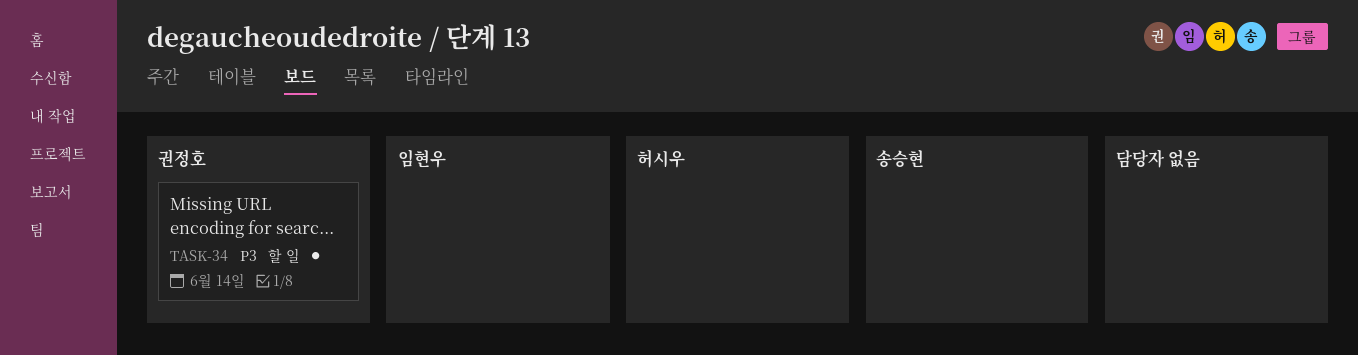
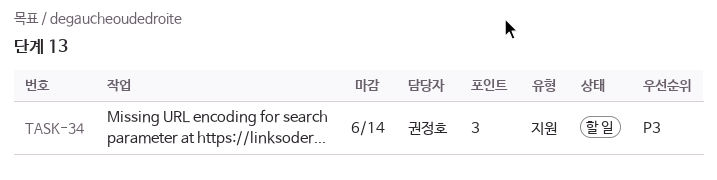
TASK-34, estimate: 1 -> 3

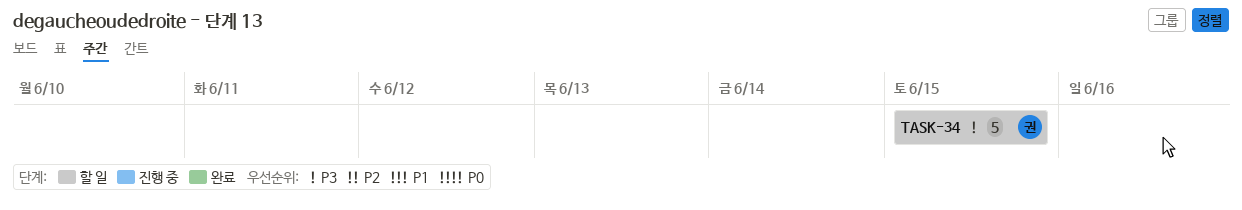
TASK-34, estimate: 3 -> 5
TASK-34, due: Jun 14 -> Jun 15

